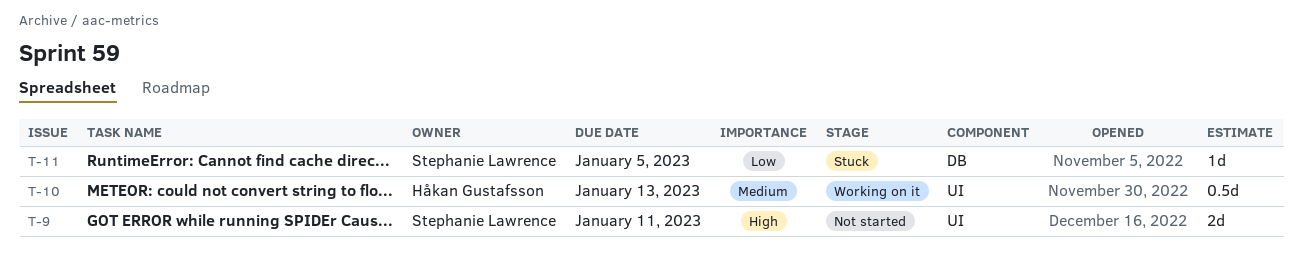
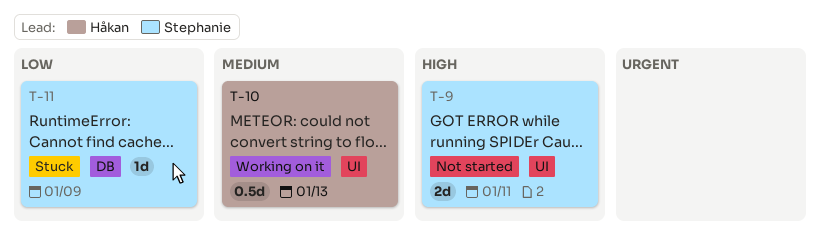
T-11, due: Jan 5 -> Jan 9

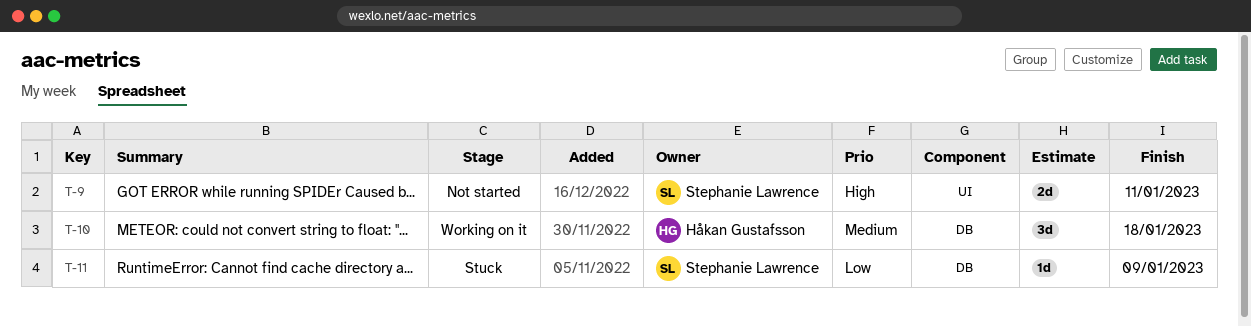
T-10, label: UI -> DB
T-10, estimate: 0.5d -> 3d
T-10, due: Jan 13 -> Jan 18

